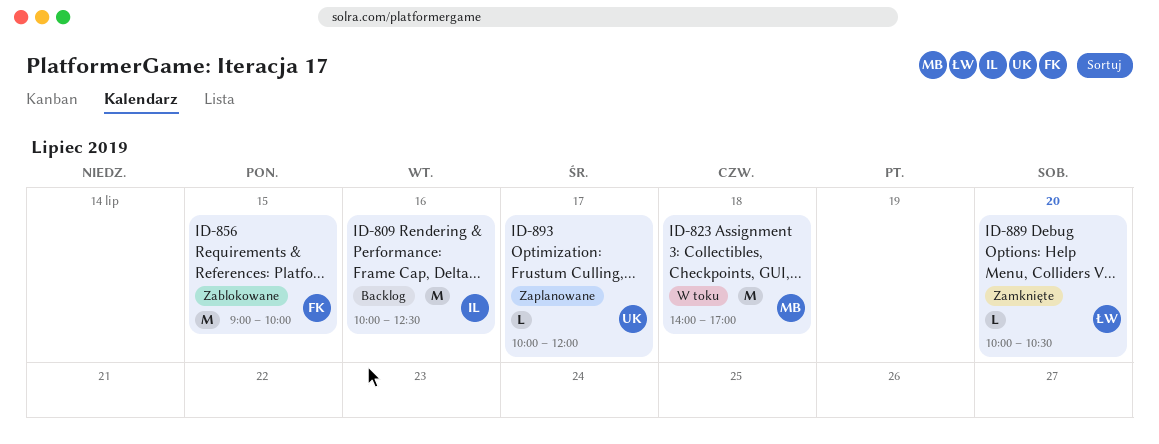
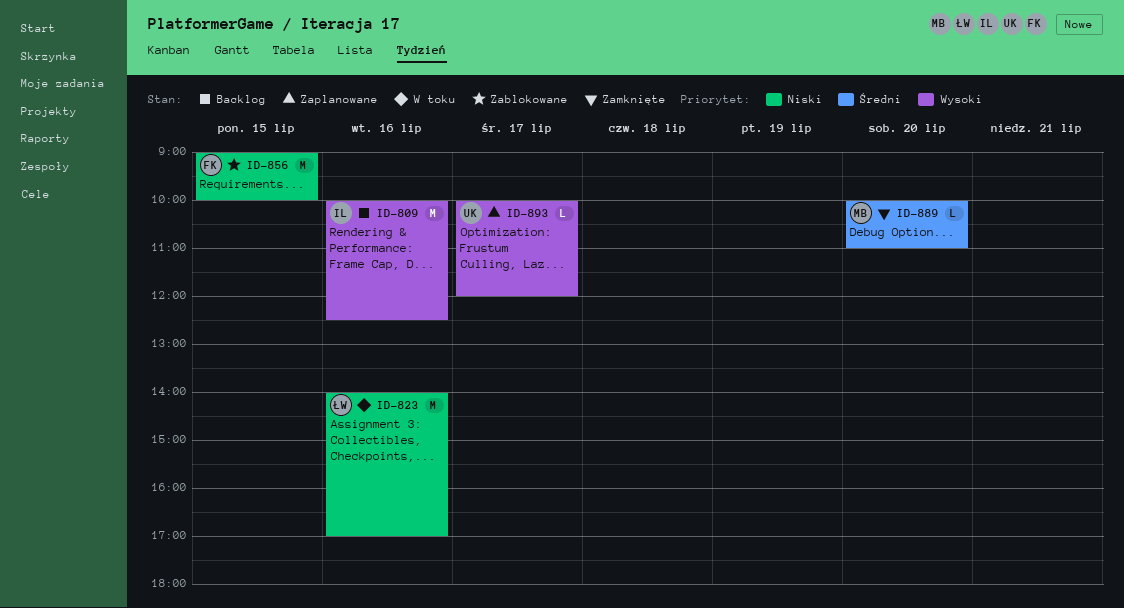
ID-823, owner: MB -> ŁW
ID-823, day: Jul 18 -> Jul 16
ID-889, owner: ŁW -> MB
ID-889, ends: 10:30 -> 11:00

